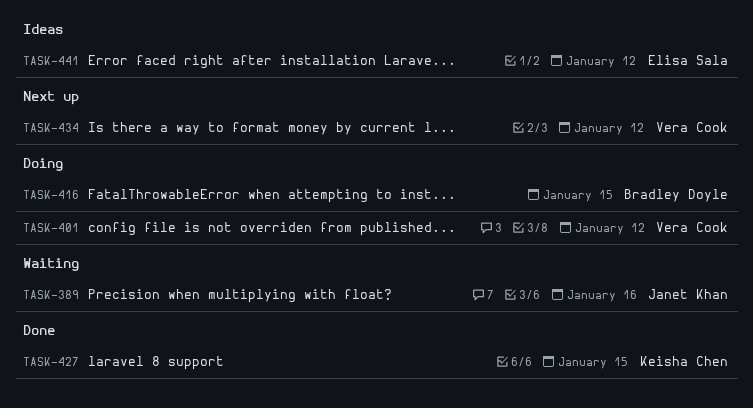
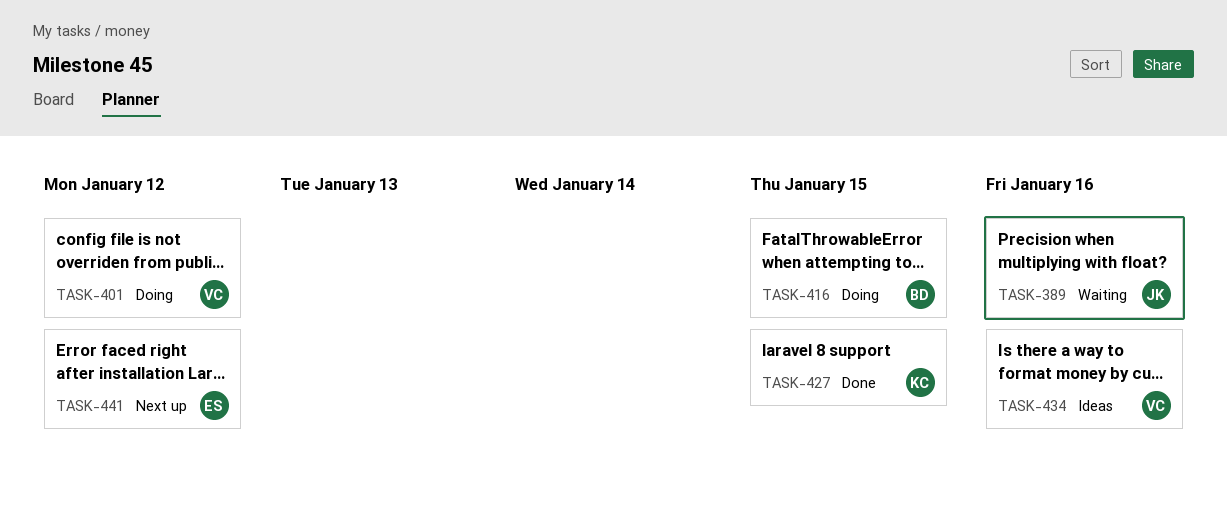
TASK-434, status: Next up -> Ideas
TASK-434, due: Jan 12 -> Jan 16
TASK-441, status: Ideas -> Next up

